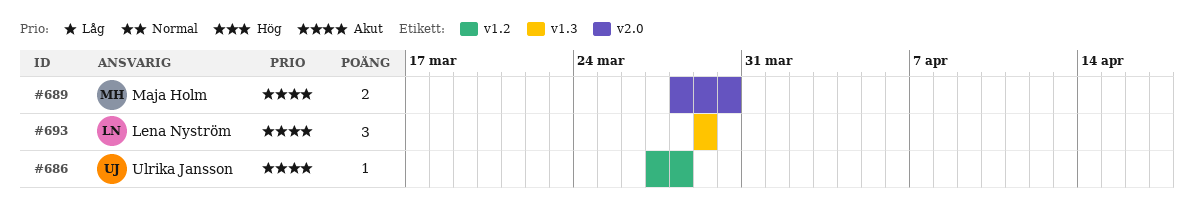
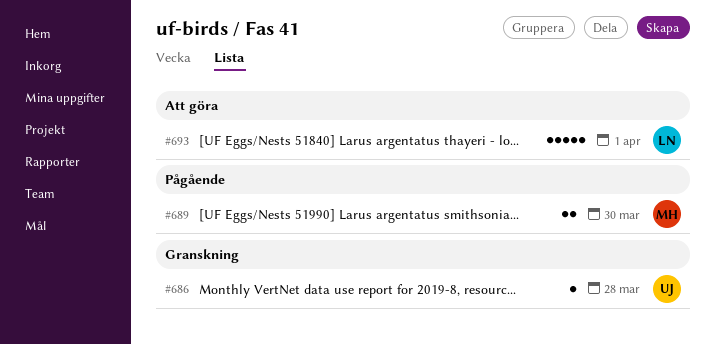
#693, estimate: 3 -> 5
#693, due: Mar 29 -> Apr 1

